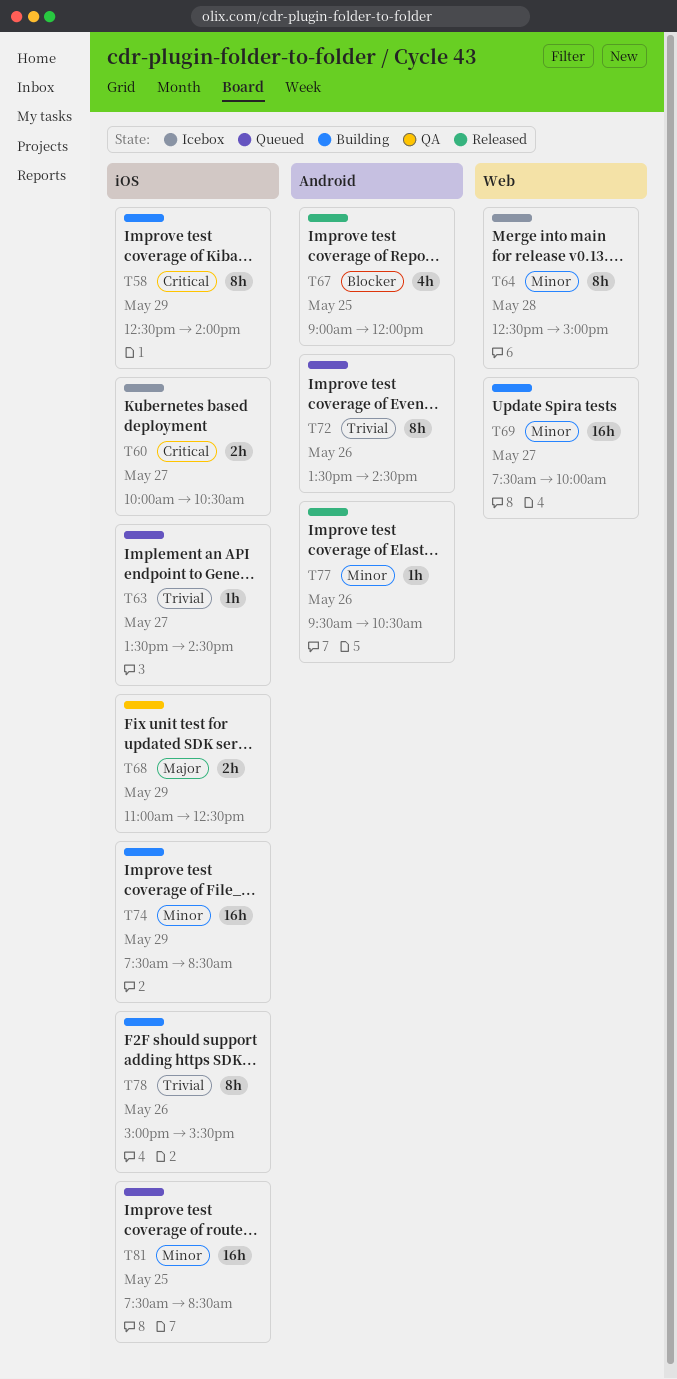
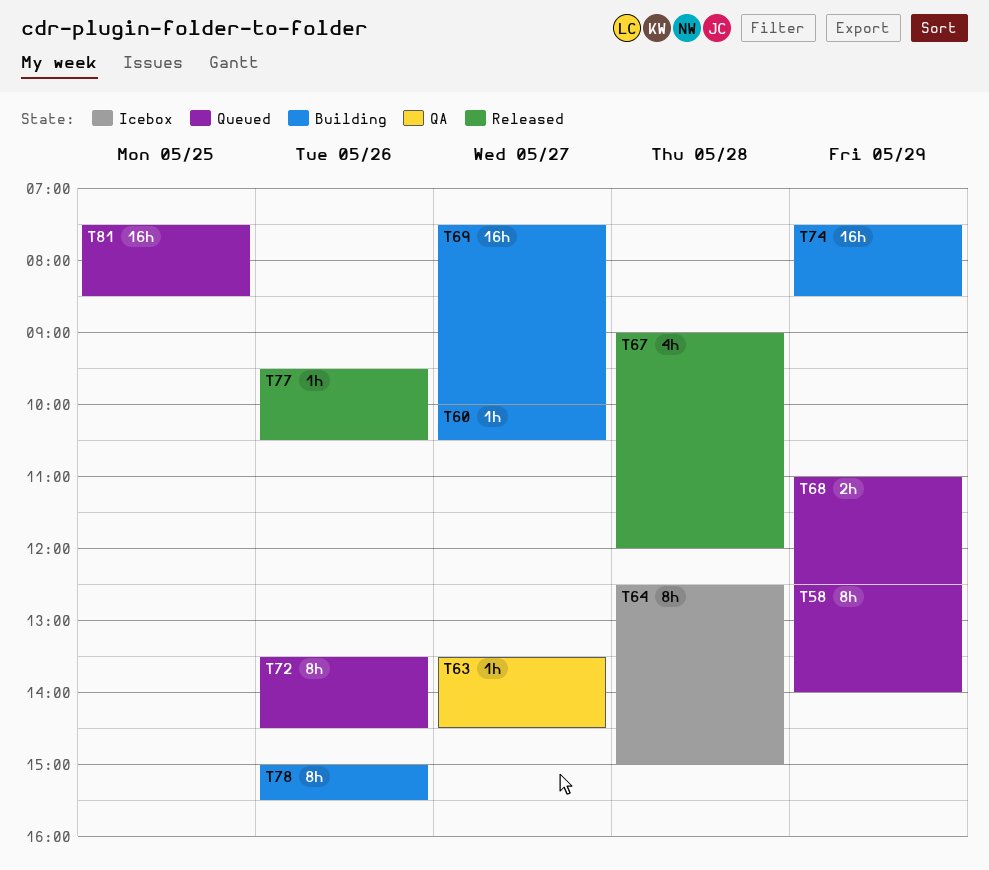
T58, status: Building -> Queued
T60, status: Icebox -> Building
T60, estimate: 2h -> 1h
T63, status: Queued -> QA
T67, day: May 25 -> May 28
T68, status: QA -> Queued

